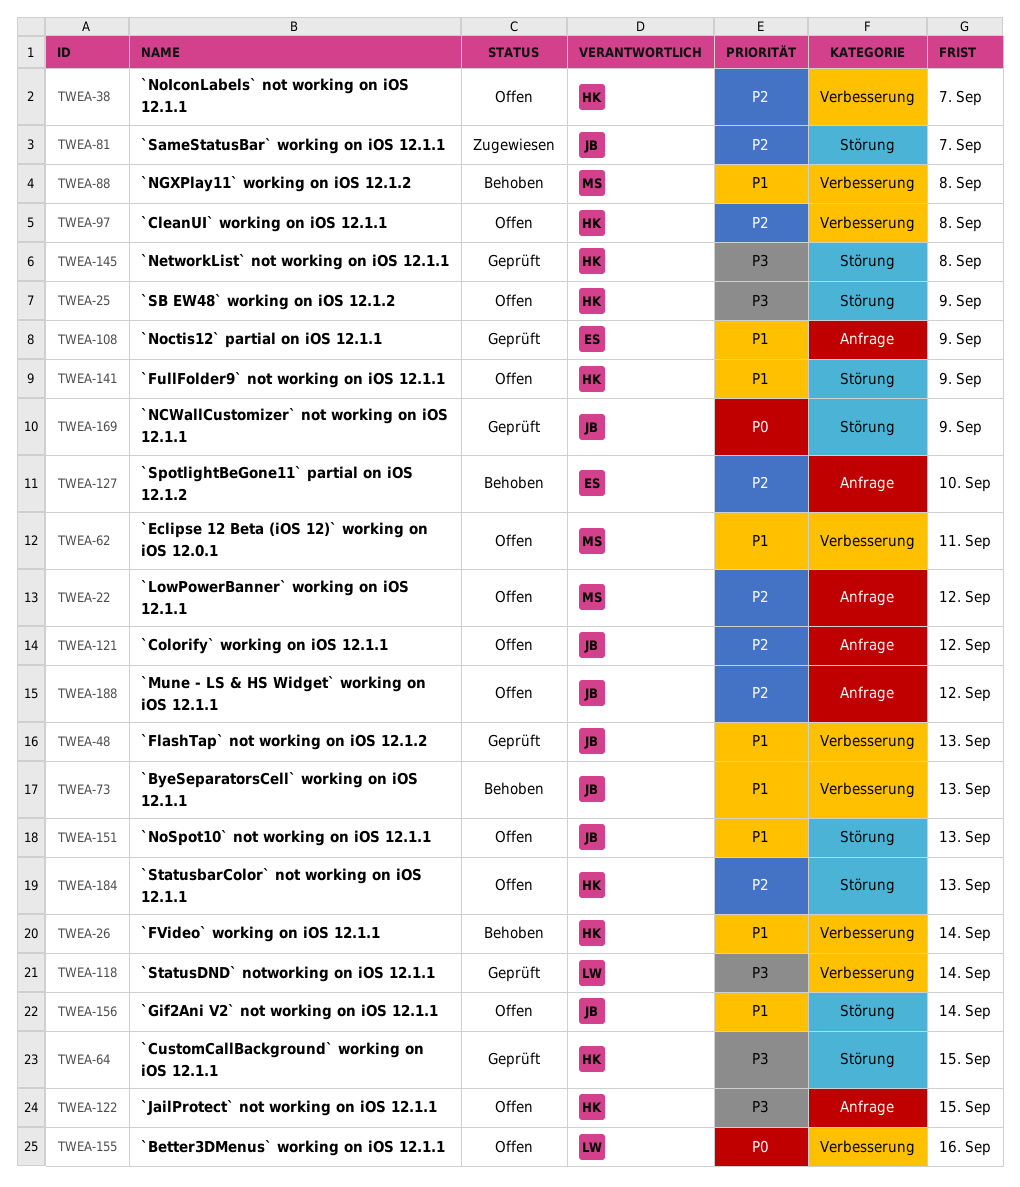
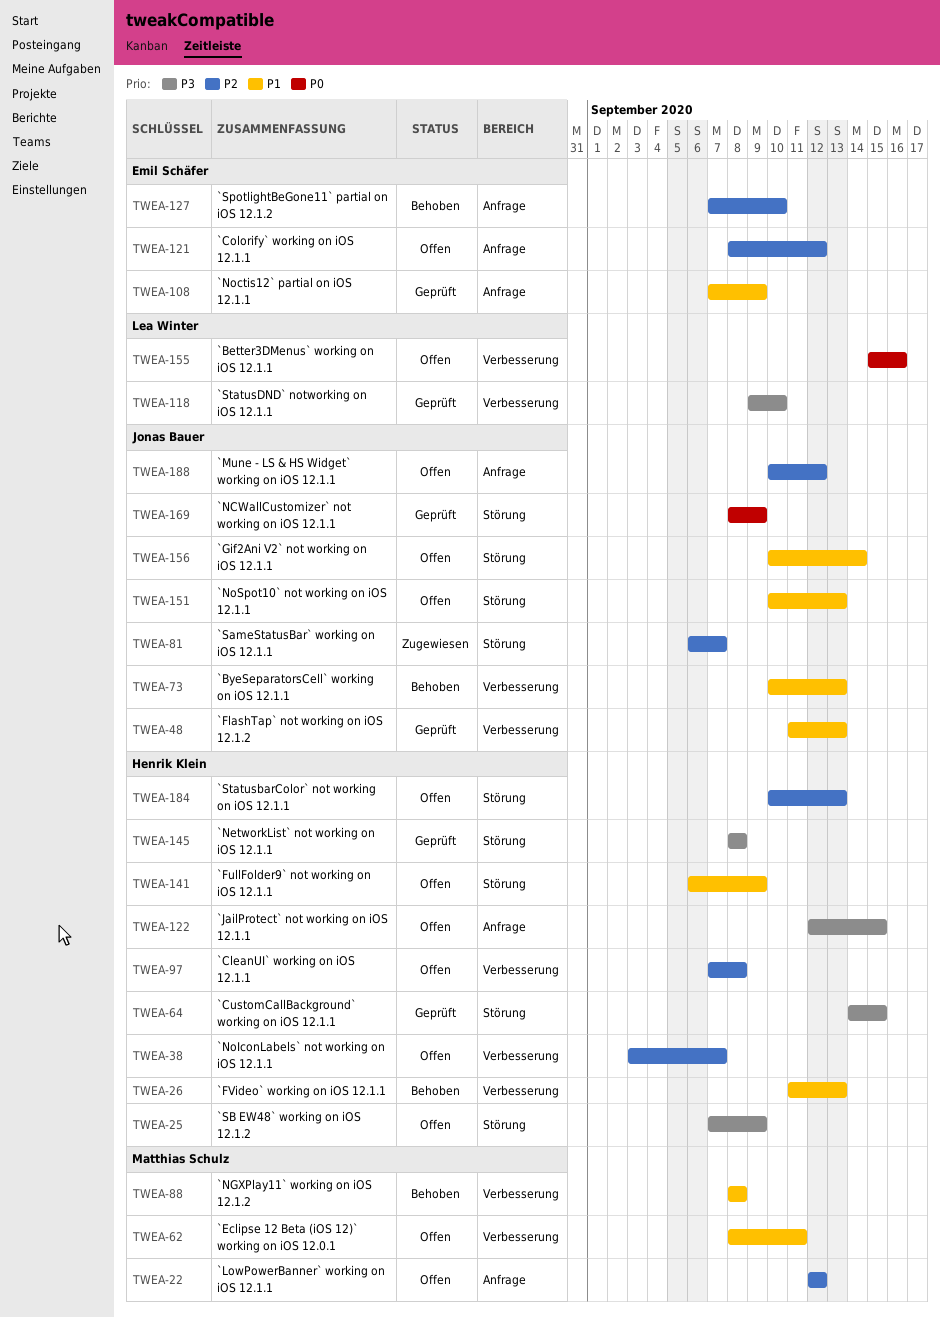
TWEA-26, due: Sep 14 -> Sep 13
TWEA-118, due: Sep 14 -> Sep 10
TWEA-121, owner: Jonas Bauer -> Emil Schäfer

